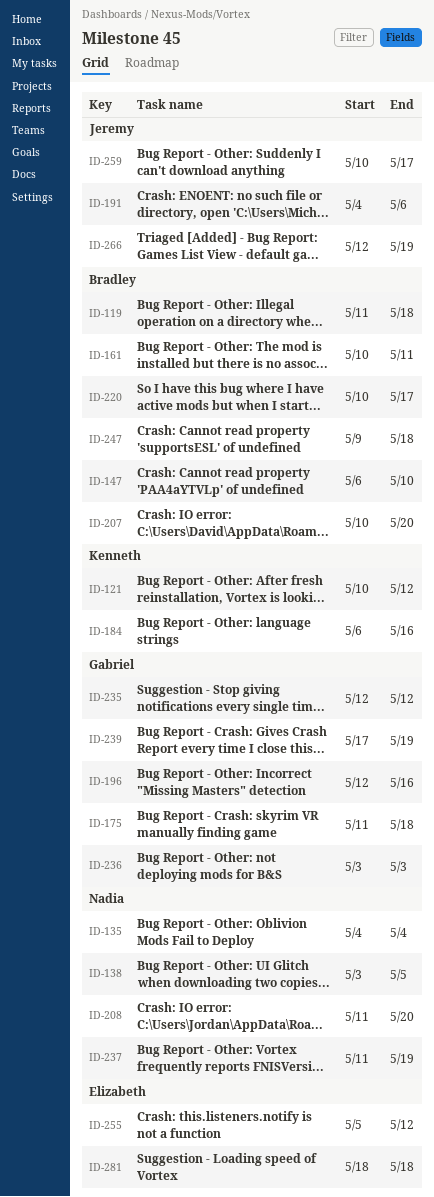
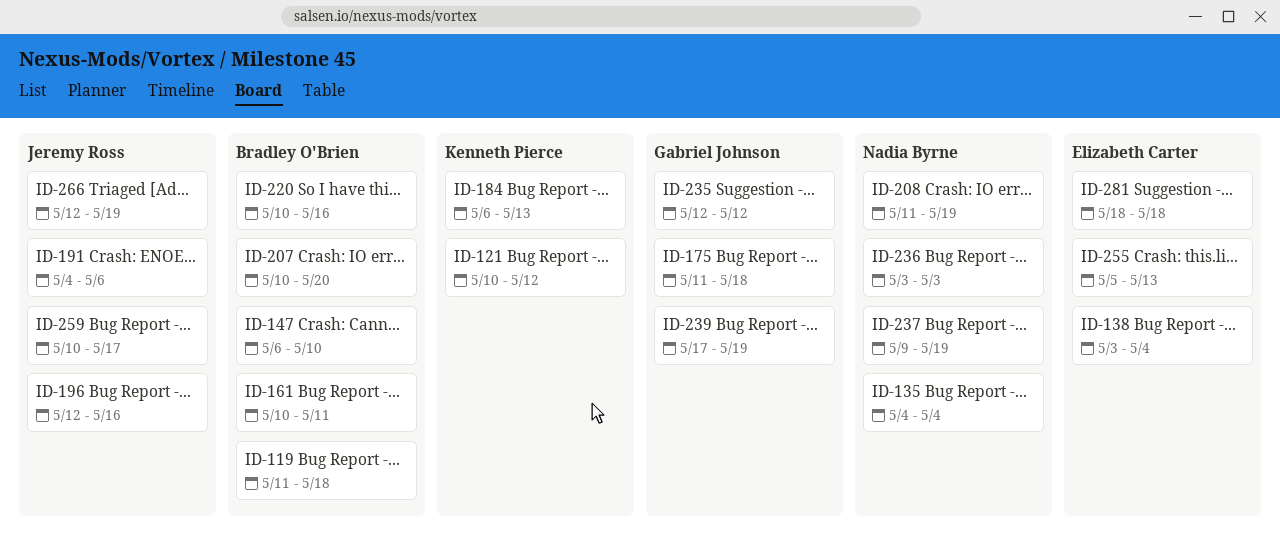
ID-138, owner: Nadia Byrne -> Elizabeth Carter
ID-138, due: May 5 -> May 4
ID-184, due: May 16 -> May 13
ID-196, owner: Gabriel Johnson -> Jeremy Ross
ID-208, due: May 20 -> May 19
ID-220, due: May 17 -> May 16
ID-236, owner: Gabriel Johnson -> Nadia Byrne
ID-237, start: May 11 -> May 9
ID-247: present -> none
ID-255, due: May 12 -> May 13

